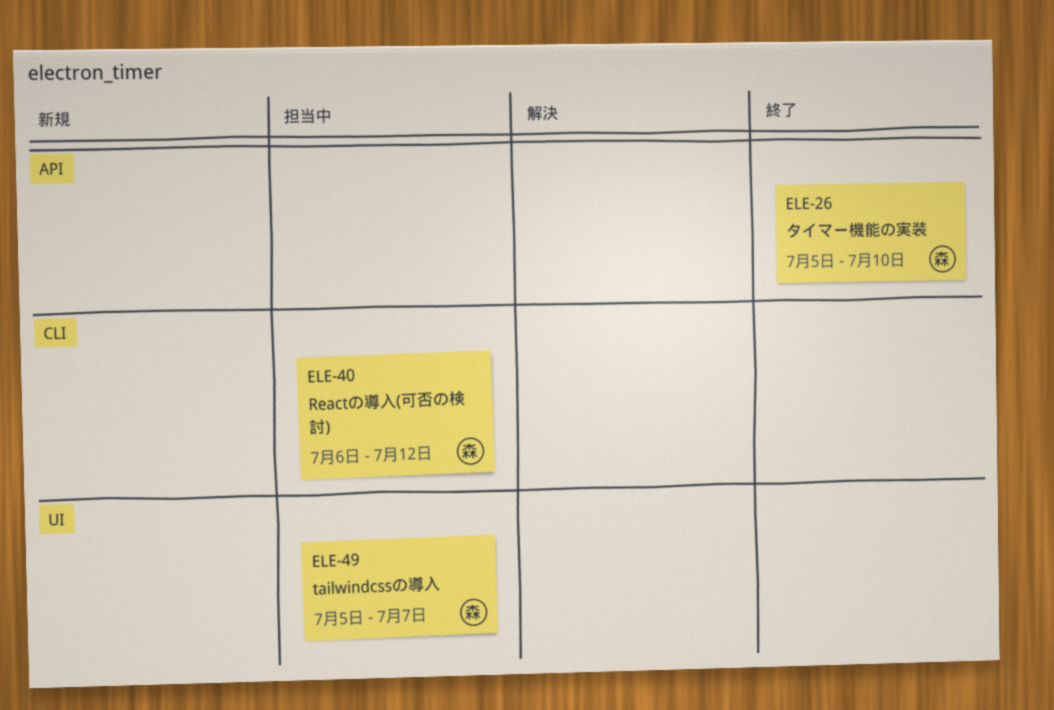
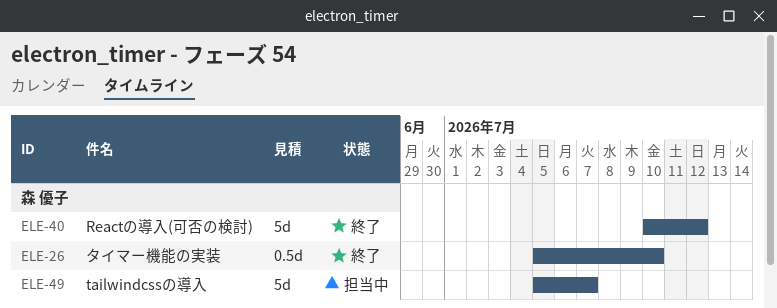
ELE-40, status: 担当中 -> 終了
ELE-40, start: Jul 6 -> Jul 10

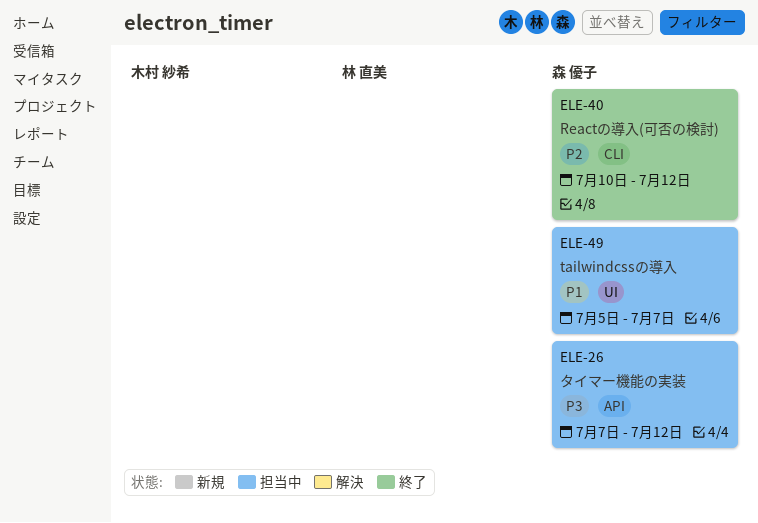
ELE-26, status: 終了 -> 担当中
ELE-26, start: Jul 5 -> Jul 7
ELE-26, due: Jul 10 -> Jul 12

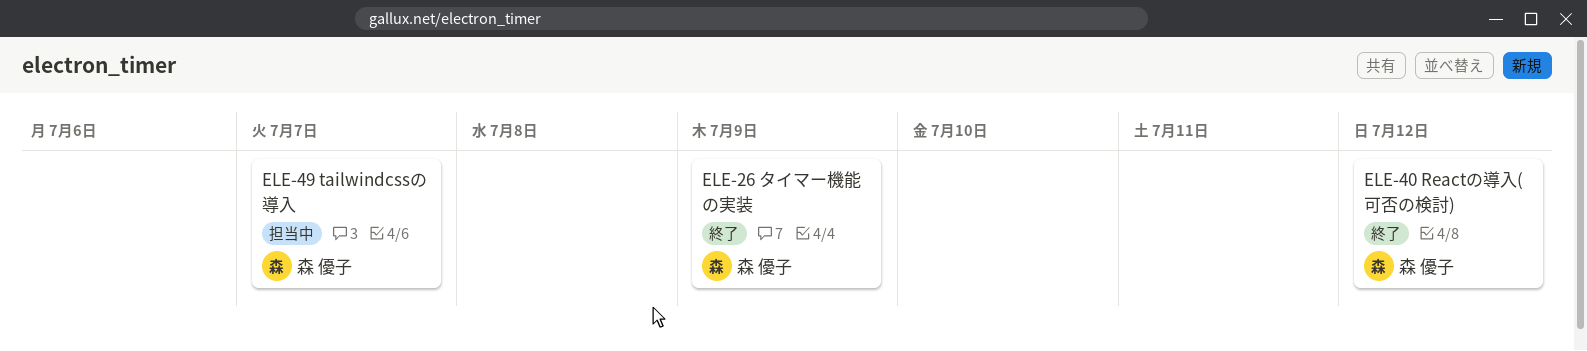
ELE-26, status: 担当中 -> 終了
ELE-26, due: Jul 12 -> Jul 9

